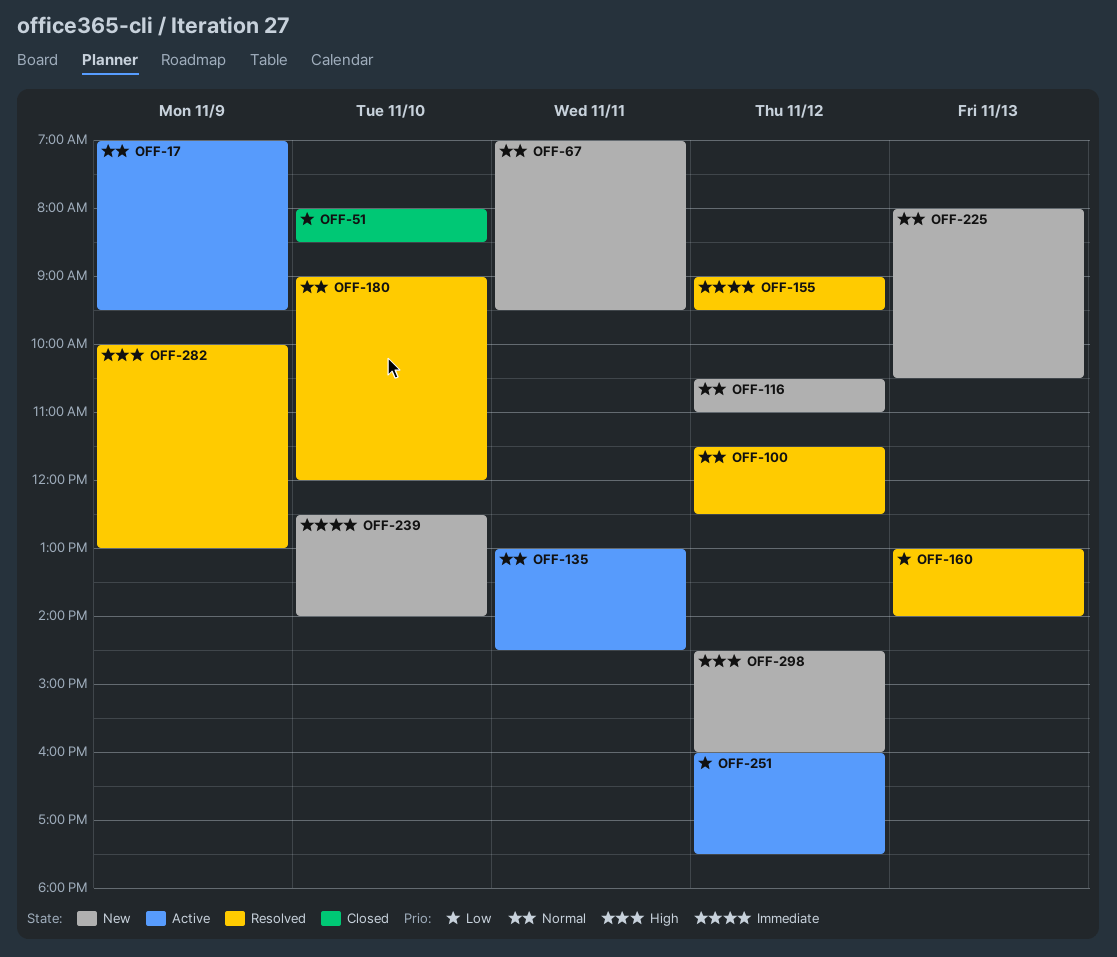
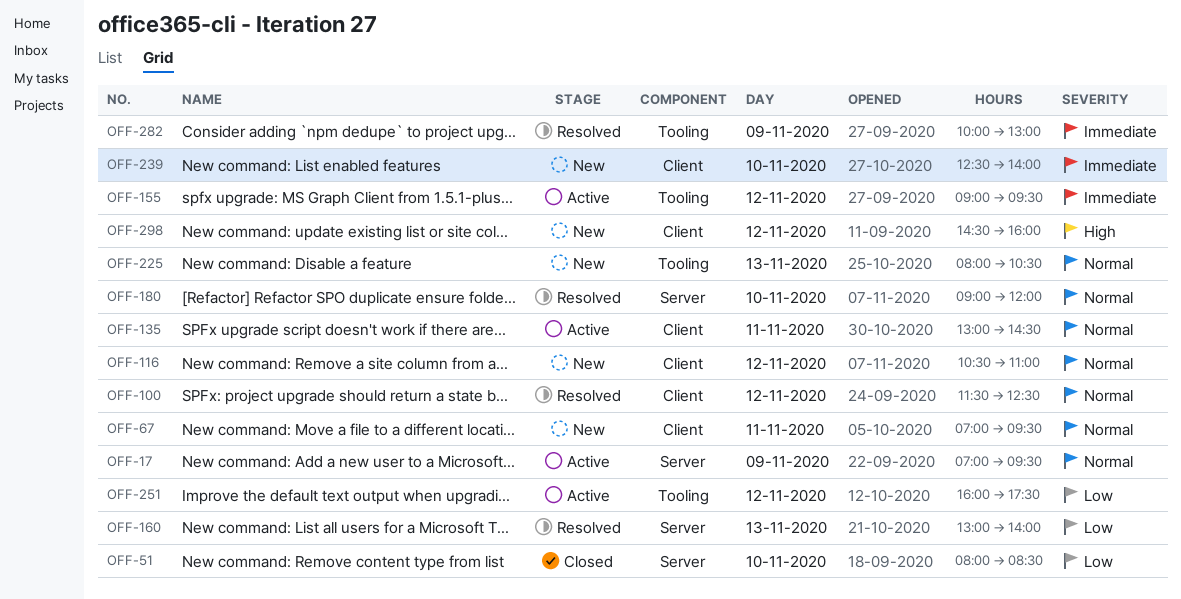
OFF-155, status: Resolved -> Active
OFF-282, priority: High -> Immediate

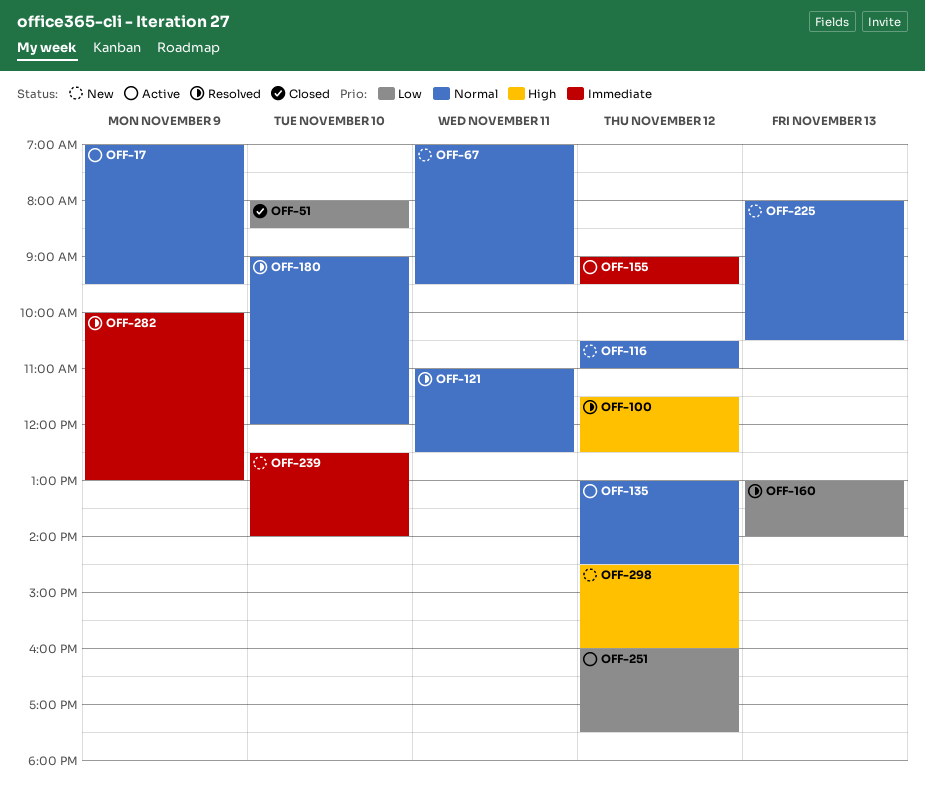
OFF-100, priority: Normal -> High
OFF-121: none -> present
OFF-135, day: Nov 11 -> Nov 12

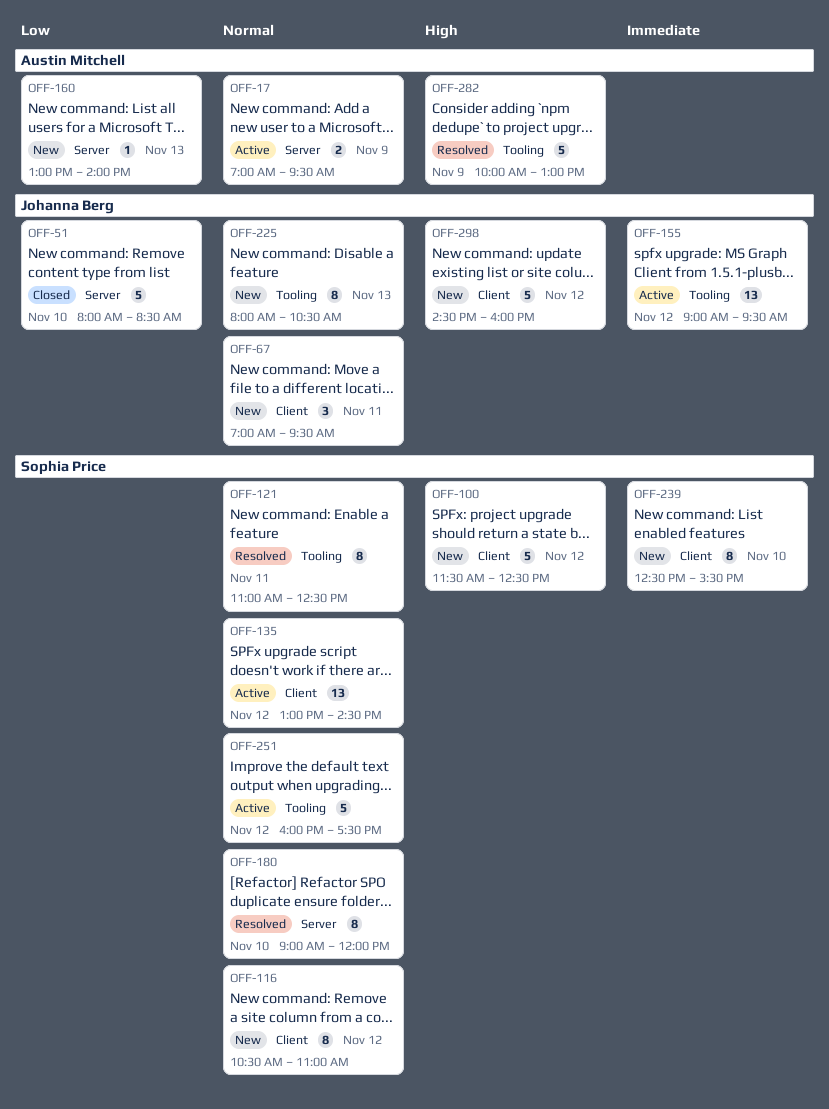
OFF-100, status: Resolved -> New
OFF-160, status: Resolved -> New
OFF-239, ends: 14:00 -> 15:30
OFF-251, priority: Low -> Normal
OFF-282, priority: Immediate -> High

